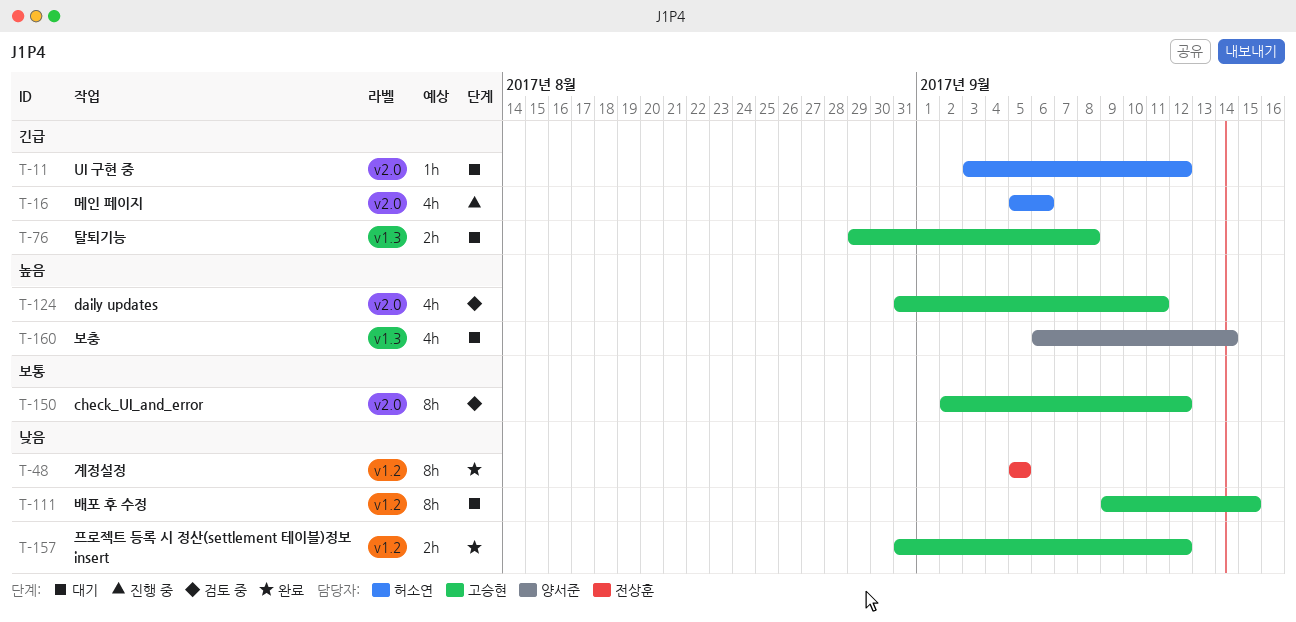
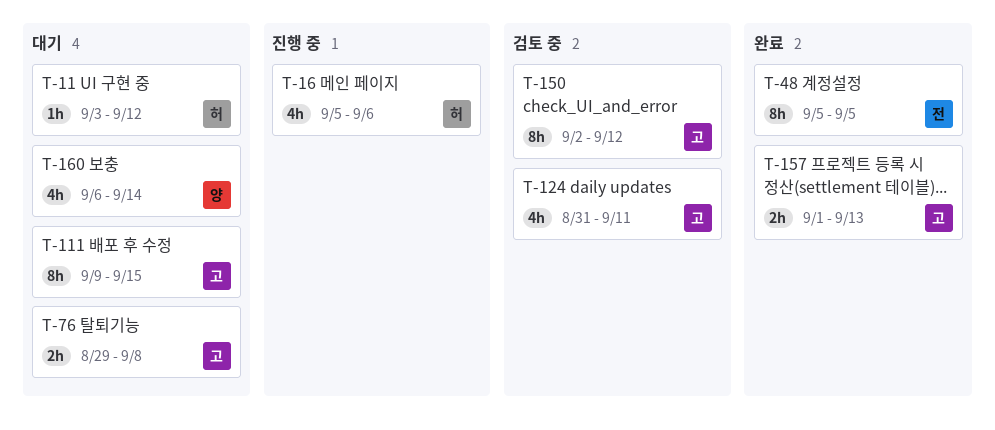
T-157, start: Aug 31 -> Sep 1
T-157, due: Sep 12 -> Sep 13

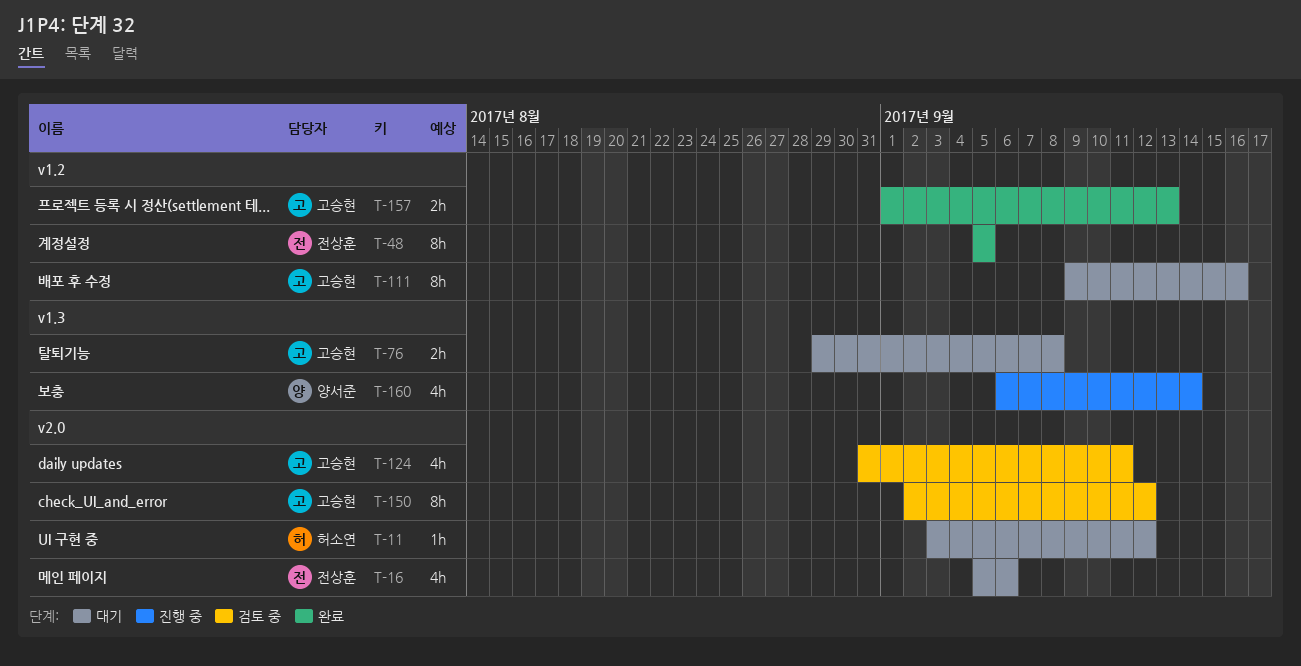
T-16, status: 진행 중 -> 대기
T-16, owner: 허소연 -> 전상훈
T-111, due: Sep 15 -> Sep 16
T-160, status: 대기 -> 진행 중

